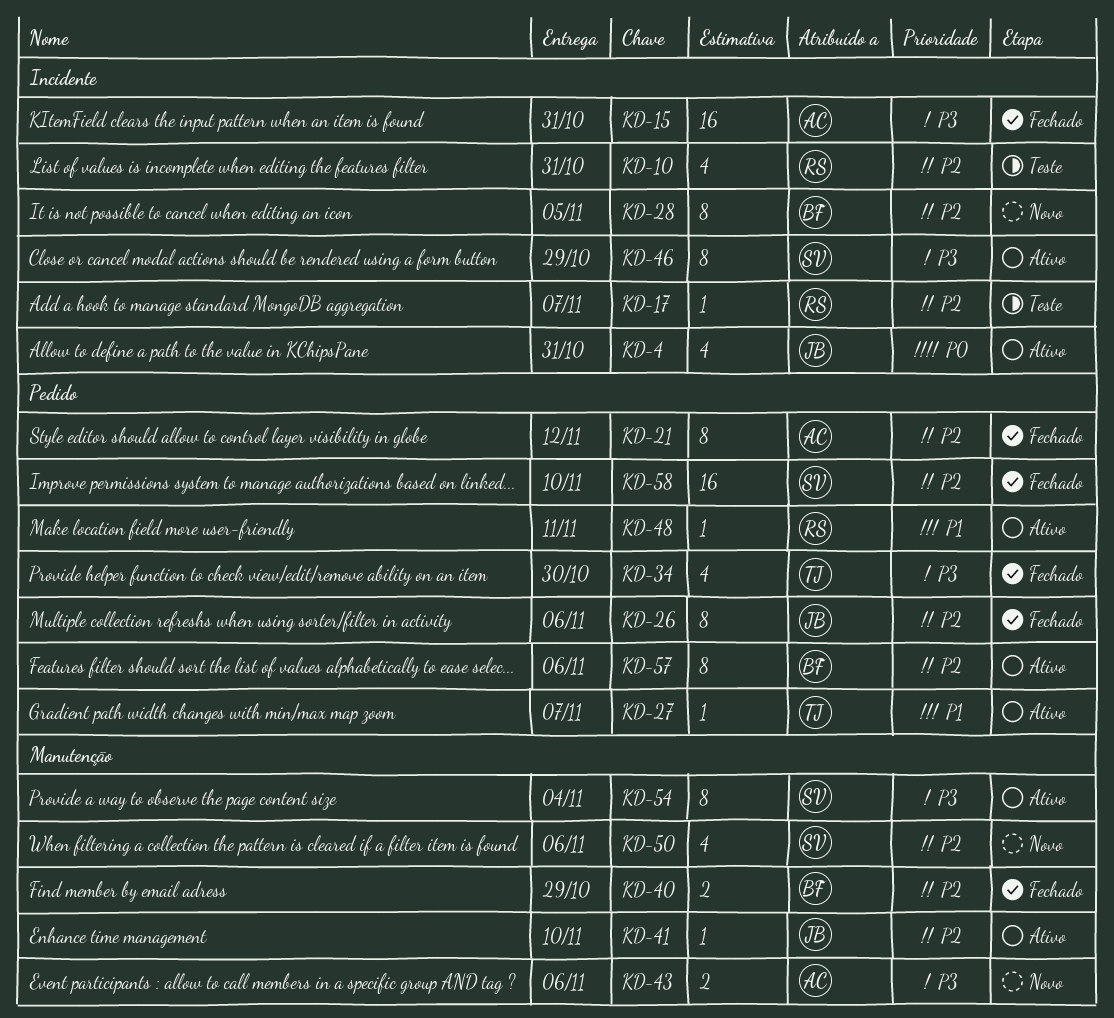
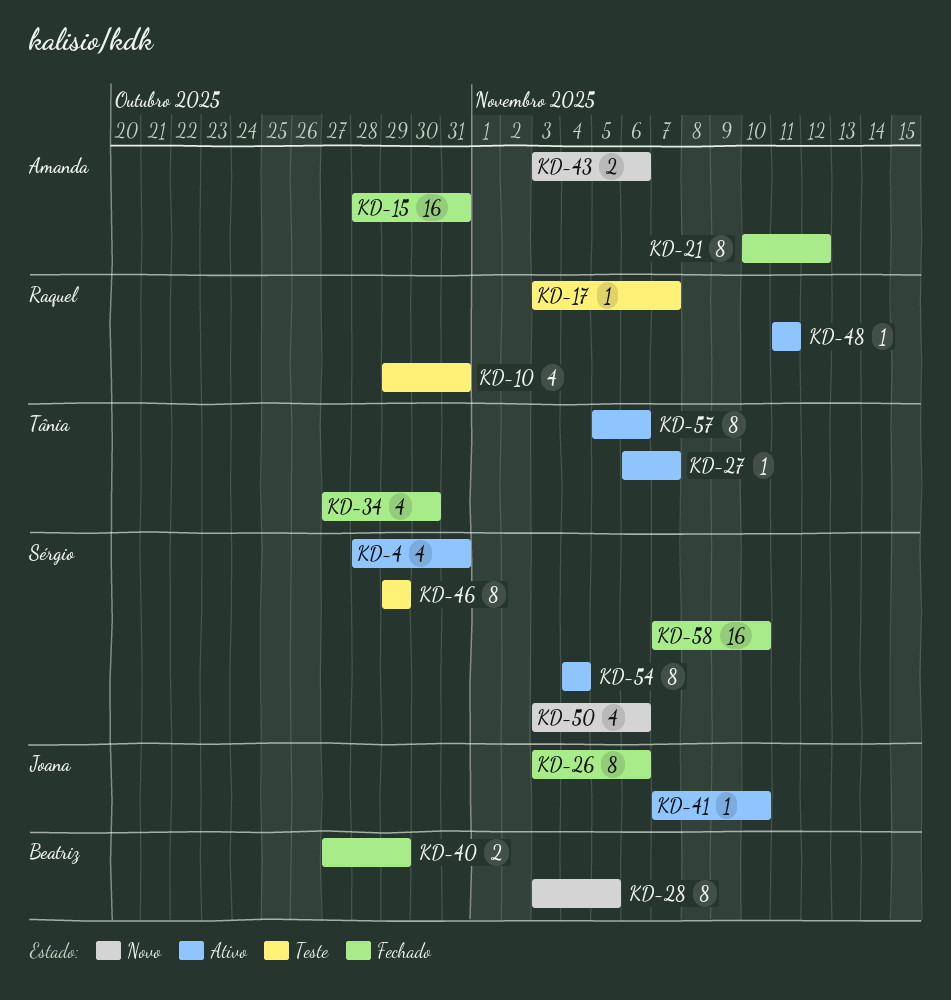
KD-4, owner: Joana -> Sérgio
KD-46, status: Ativo -> Teste
KD-57, owner: Beatriz -> Tânia

